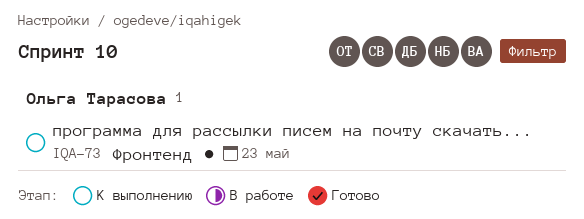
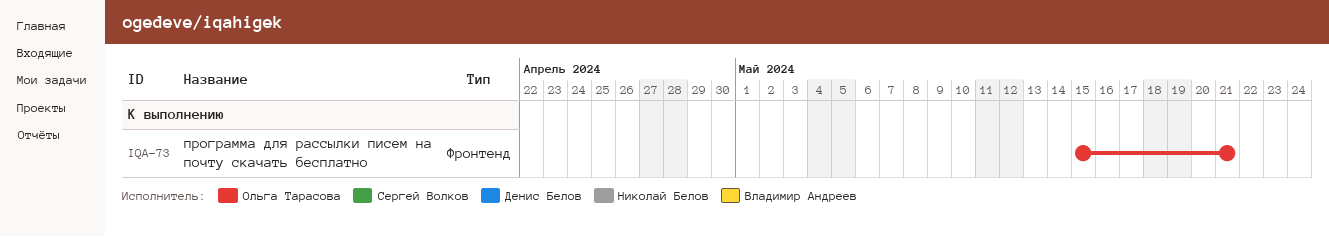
IQA-73, due: May 23 -> May 21

